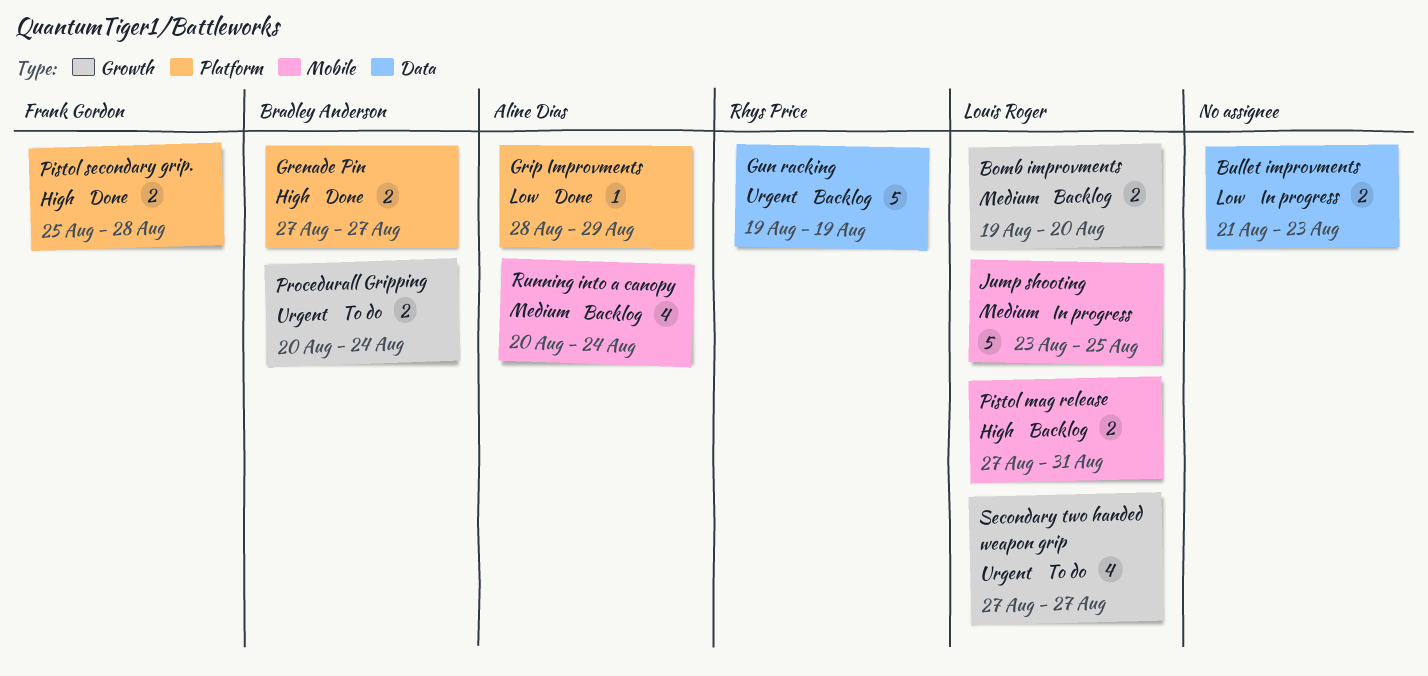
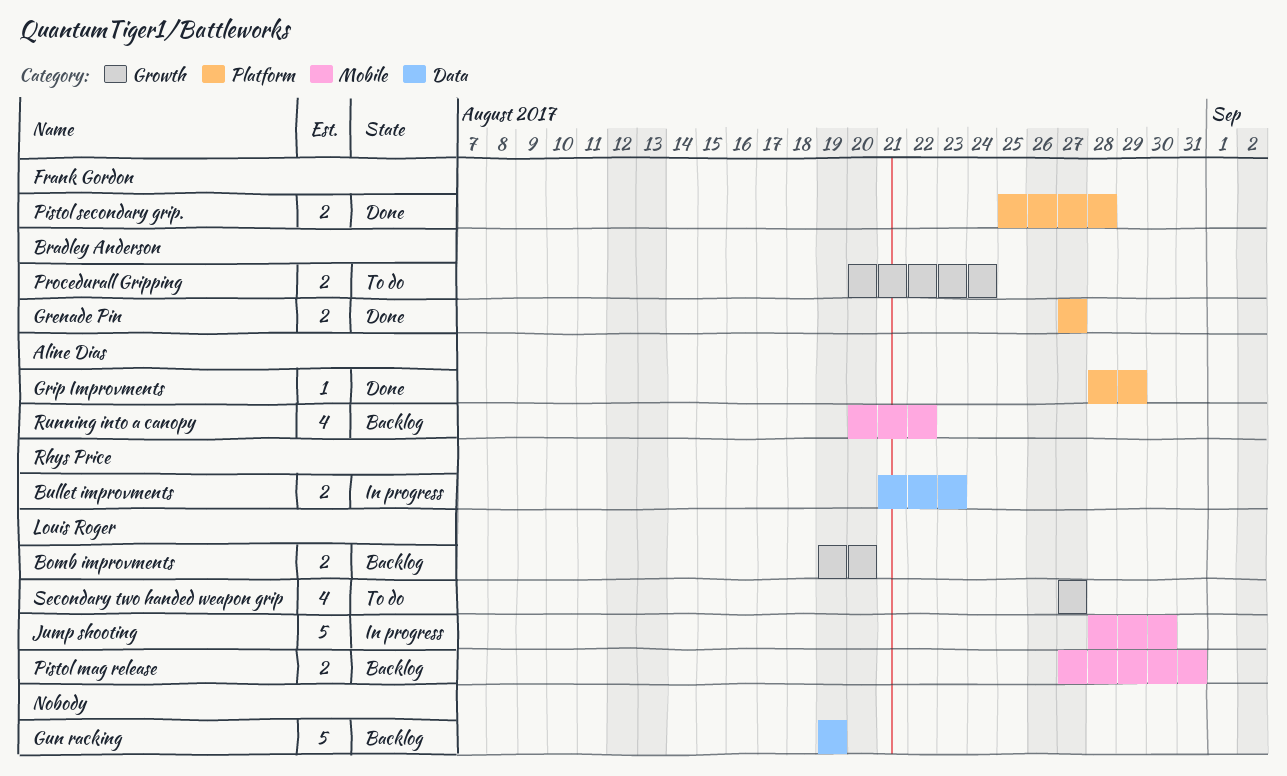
Bullet improvments, owner: none -> Rhys Price
Gun racking, owner: Rhys Price -> none
Jump shooting, start: Aug 23 -> Aug 28
Jump shooting, due: Aug 25 -> Aug 30
Running into a canopy, due: Aug 24 -> Aug 22

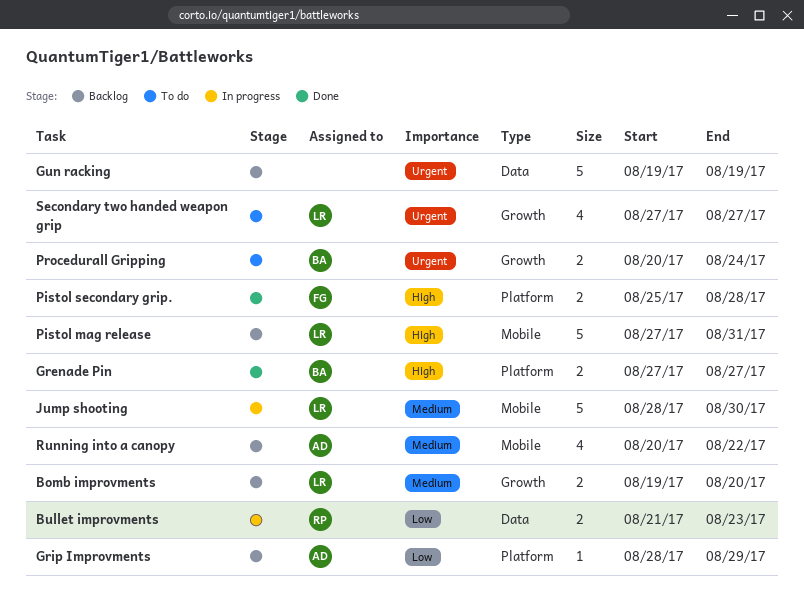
Grip Improvments, status: Done -> Backlog
Pistol mag release, estimate: 2 -> 5

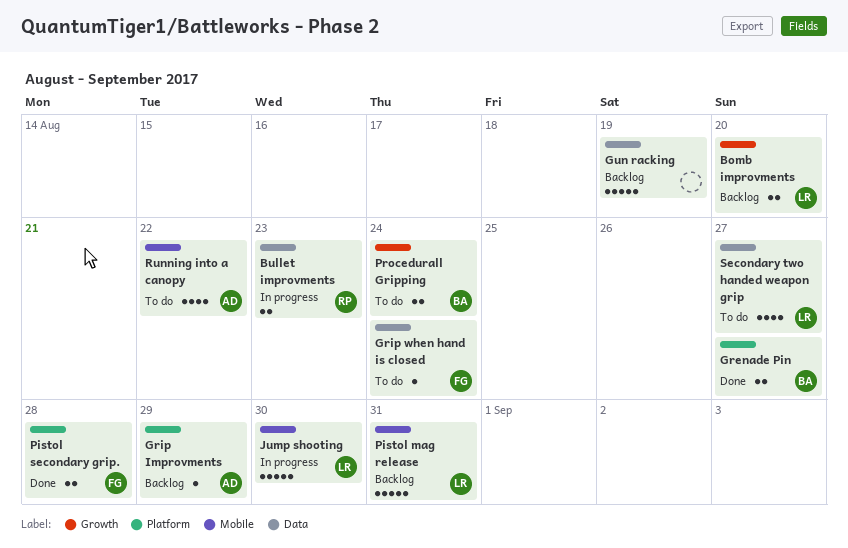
Grip when hand is closed: none -> present
Running into a canopy, status: Backlog -> To do
Secondary two handed weapon grip, label: Growth -> Data

